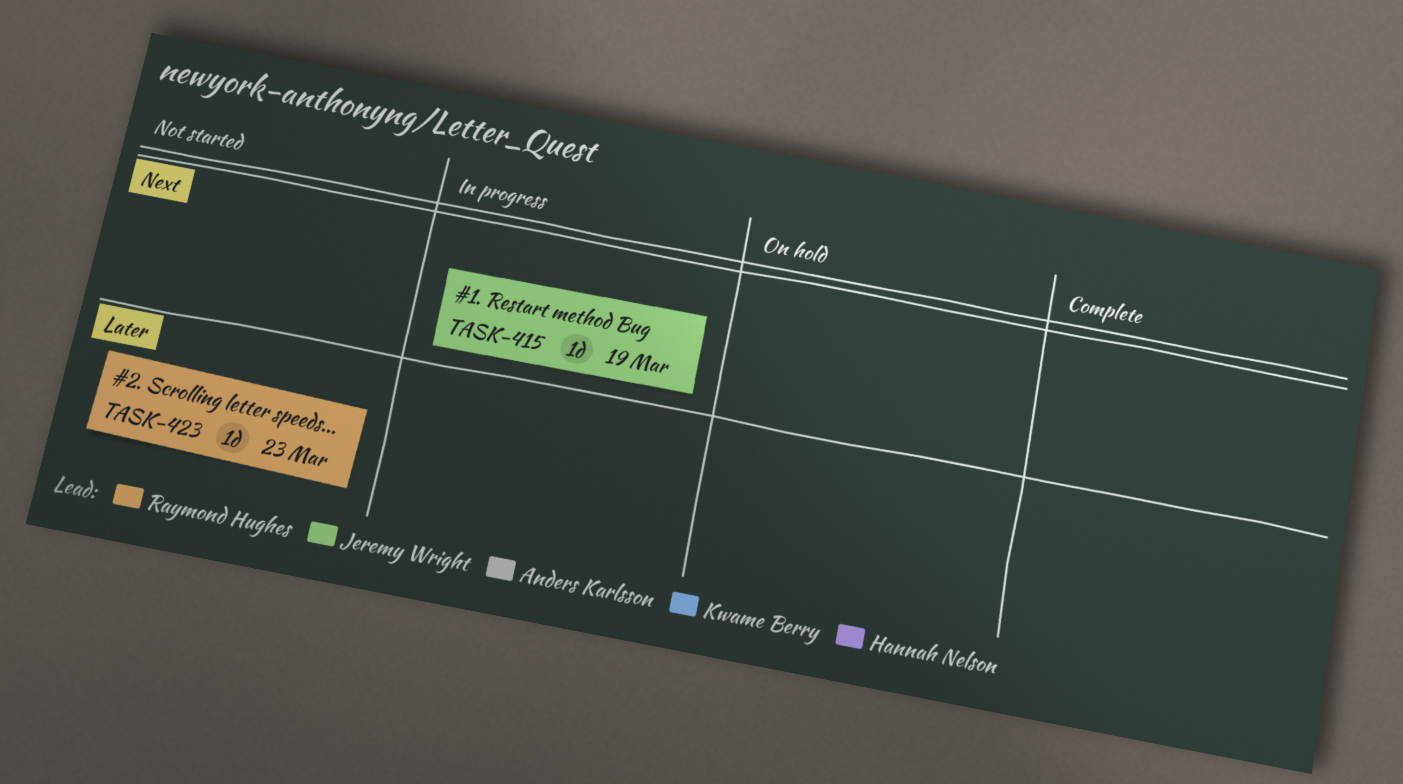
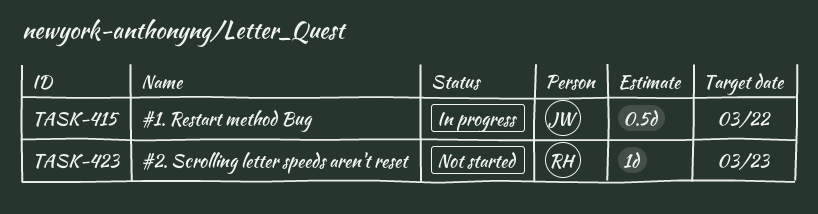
TASK-415, estimate: 1d -> 0.5d
TASK-415, due: Mar 19 -> Mar 22

